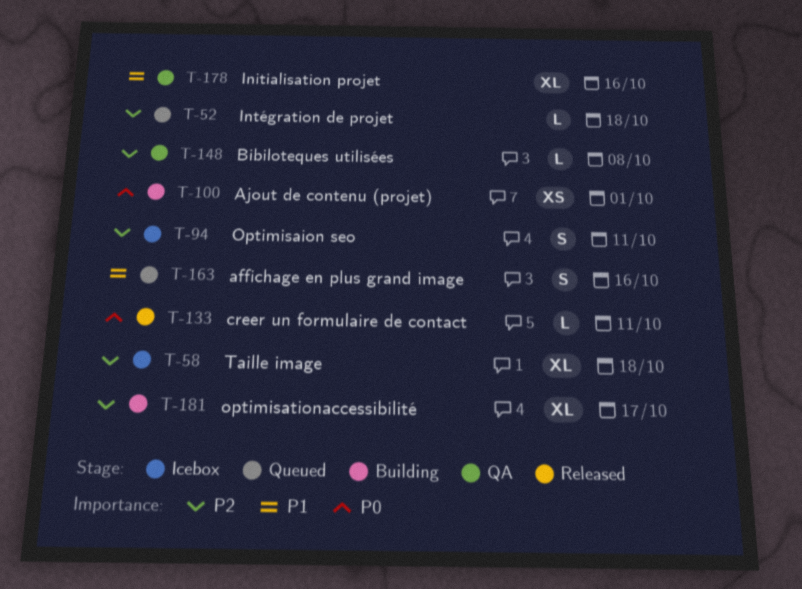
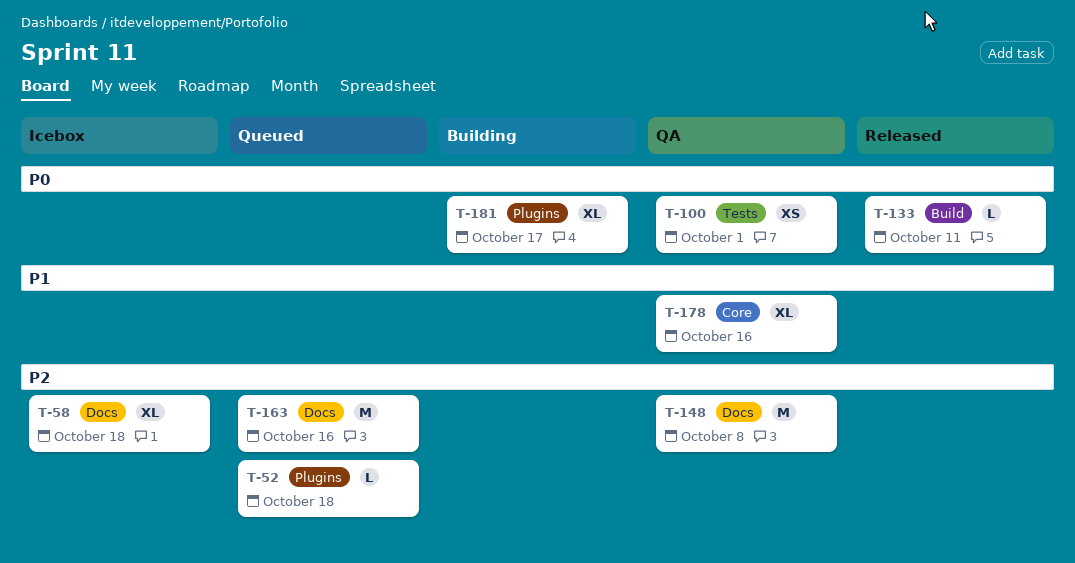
T-94: present -> none
T-100, status: Building -> QA
T-148, estimate: L -> M
T-163, priority: P1 -> P2
T-163, estimate: S -> M
T-181, priority: P2 -> P0

